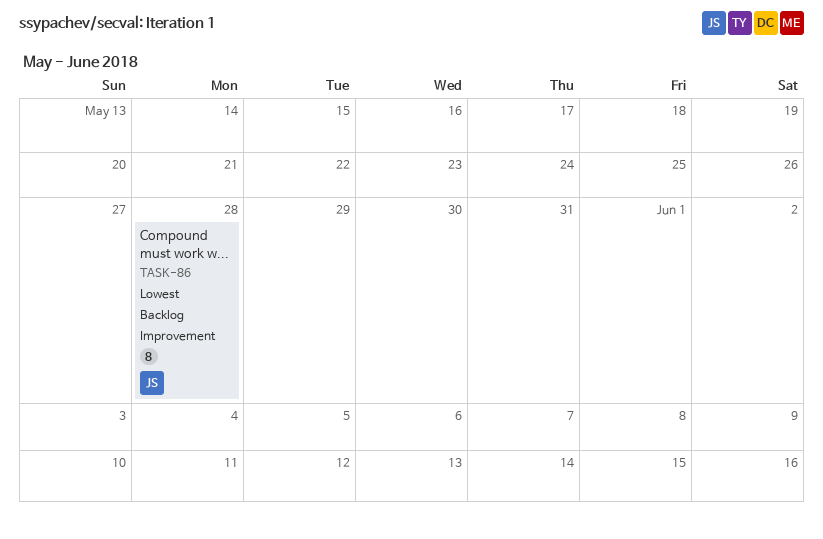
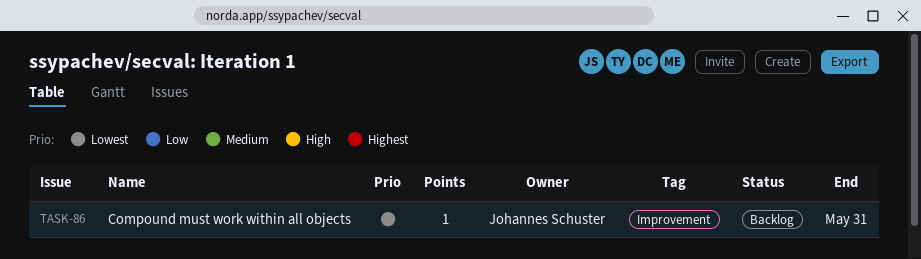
TASK-86, estimate: 8 -> 1
TASK-86, due: May 28 -> May 31

